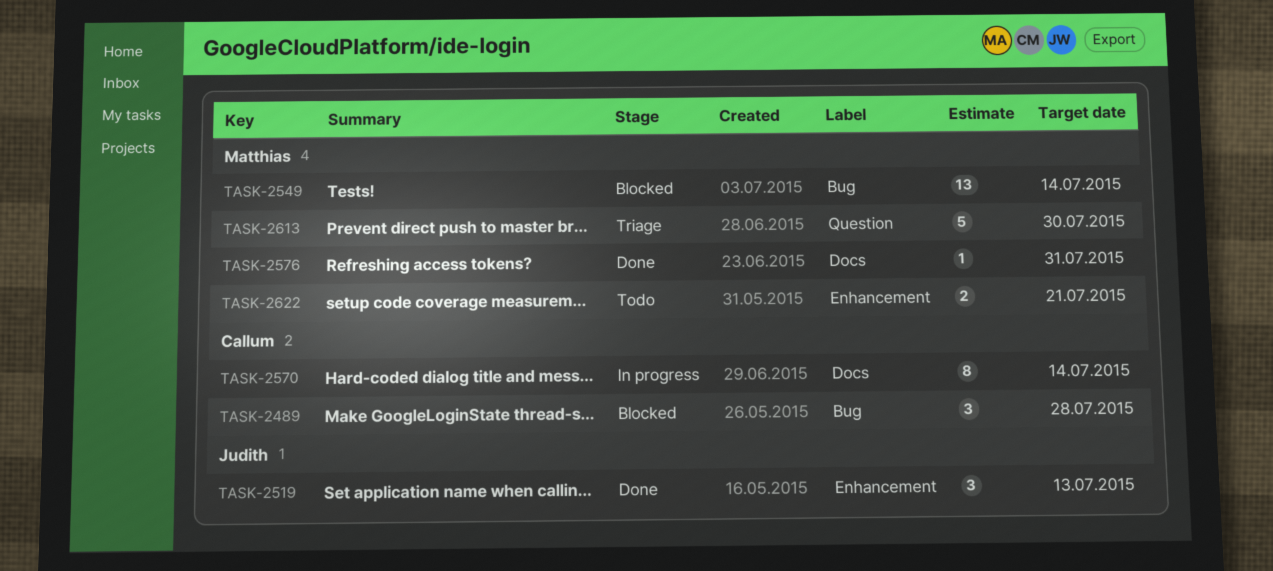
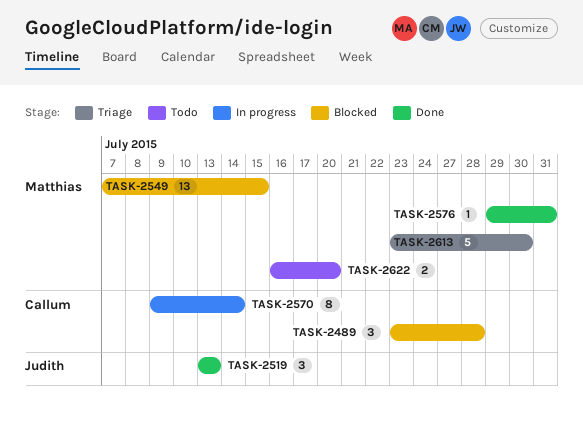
TASK-2549, due: Jul 14 -> Jul 15
TASK-2622, due: Jul 21 -> Jul 20

